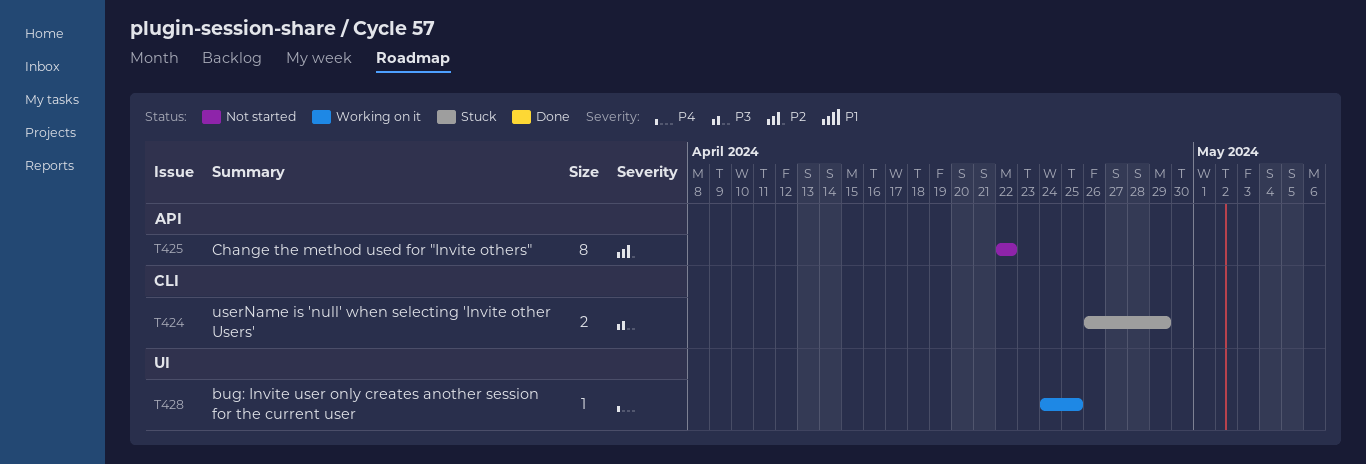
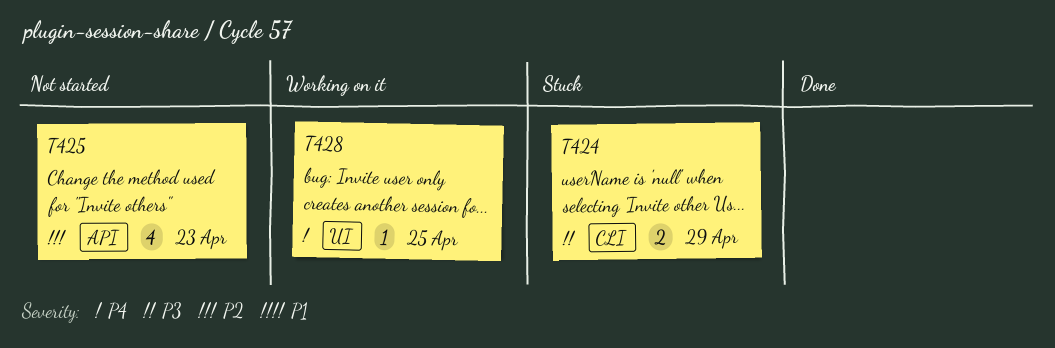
T425, estimate: 8 -> 4
T425, due: Apr 22 -> Apr 23

